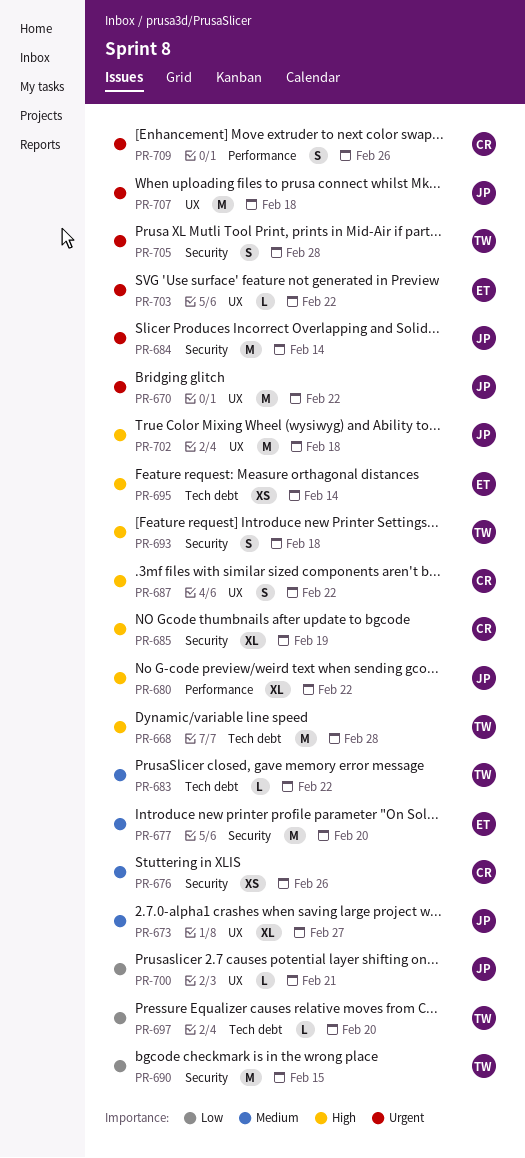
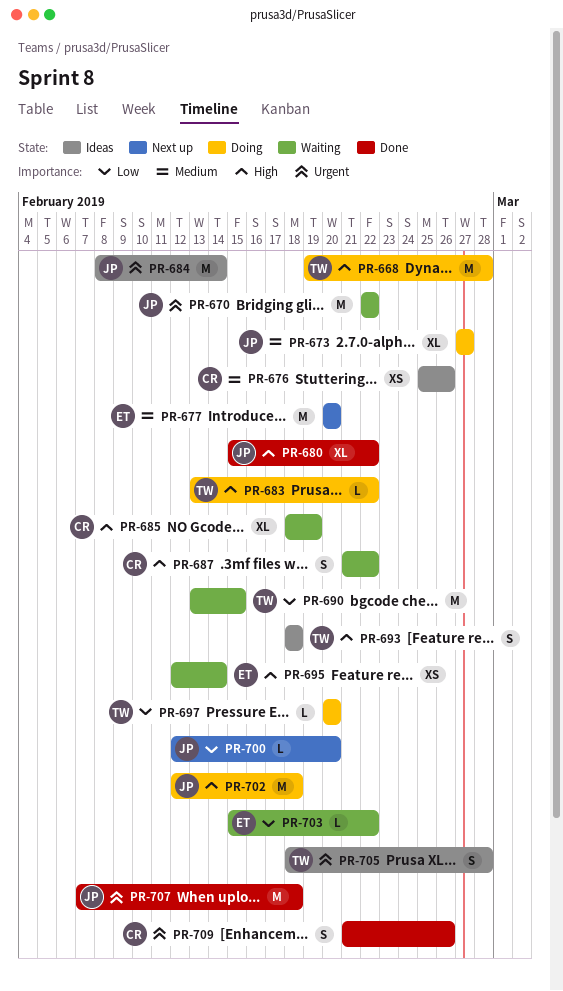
PR-683, priority: Medium -> High
PR-700, due: Feb 21 -> Feb 20
PR-703, priority: Urgent -> Low

